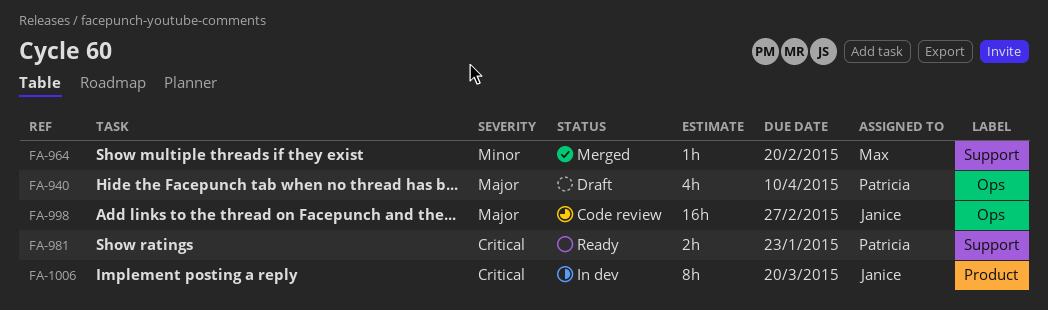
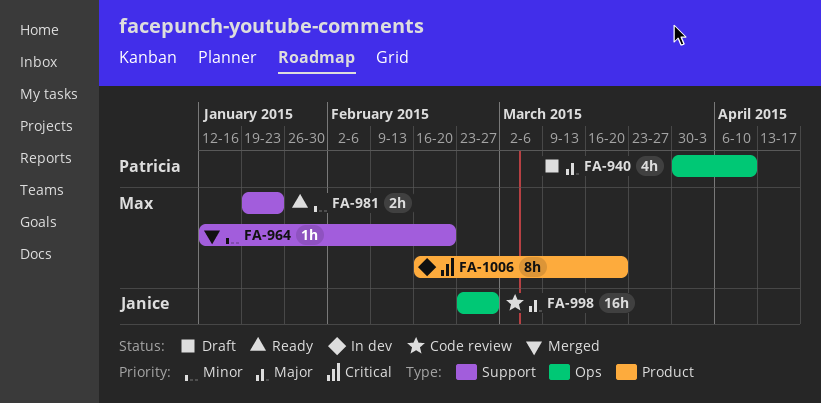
FA-981, owner: Patricia -> Max
FA-981, priority: Critical -> Minor
FA-1006, owner: Janice -> Max

